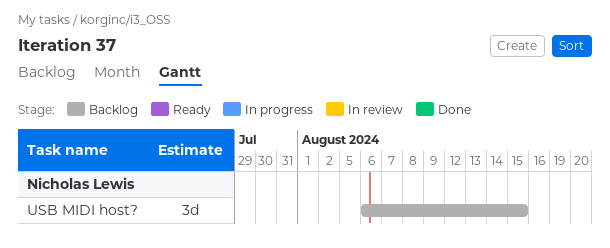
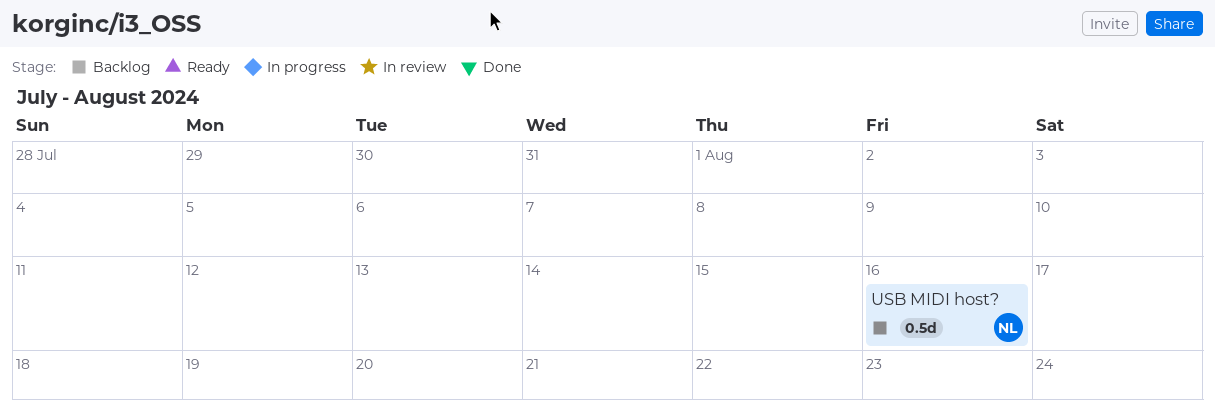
USB MIDI host?, estimate: 3d -> 0.5d
USB MIDI host?, due: Aug 15 -> Aug 16

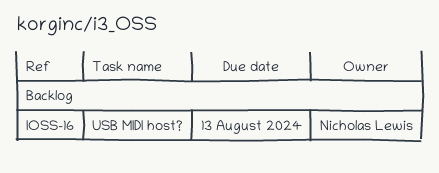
USB MIDI host?, due: Aug 16 -> Aug 13

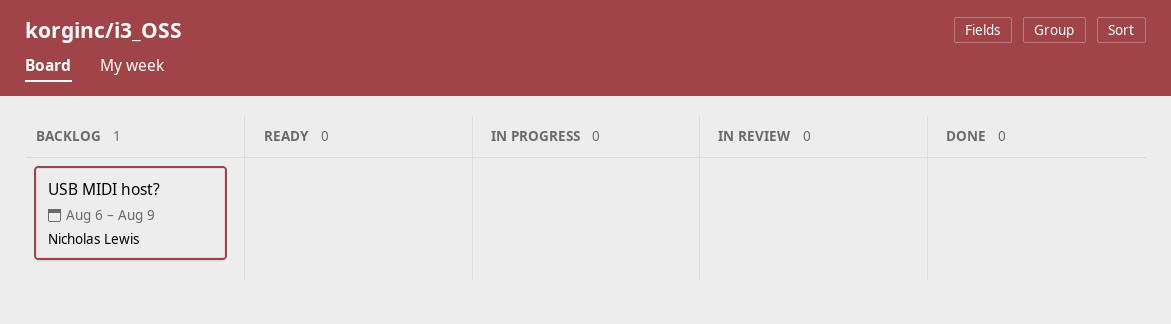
USB MIDI host?, due: Aug 13 -> Aug 9

